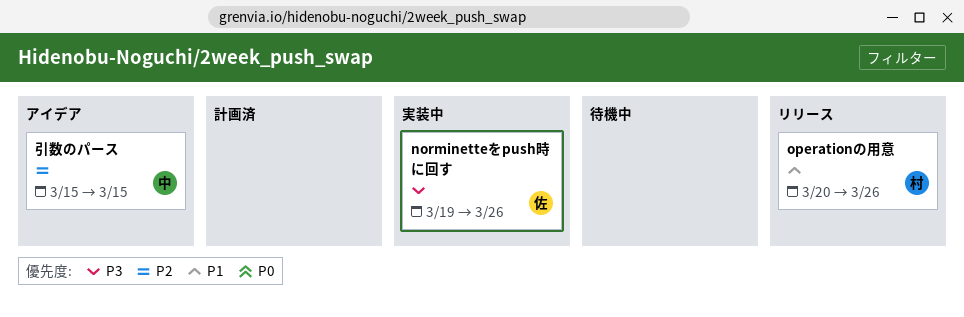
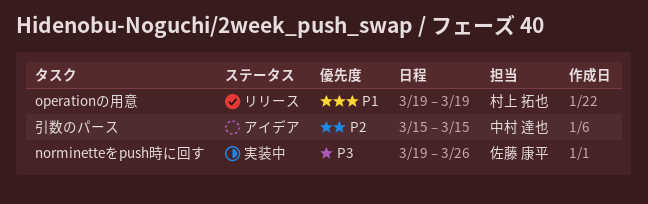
operationの用意, start: Mar 20 -> Mar 19
operationの用意, due: Mar 26 -> Mar 19

